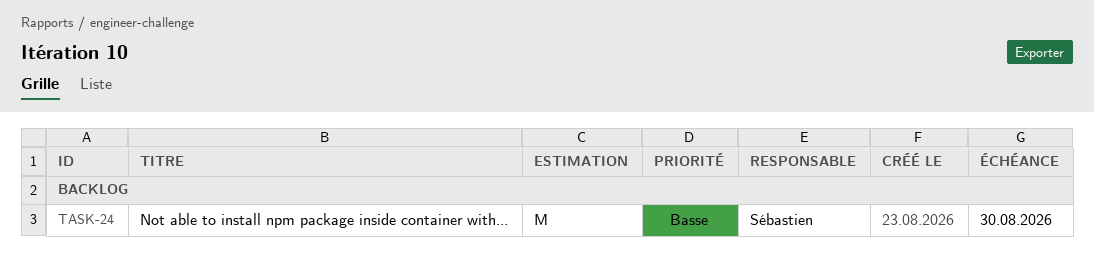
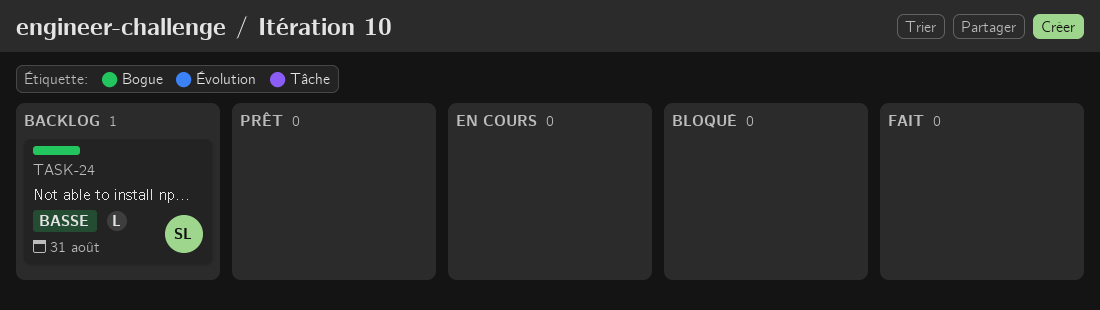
TASK-24, estimate: M -> L
TASK-24, due: Aug 30 -> Aug 31

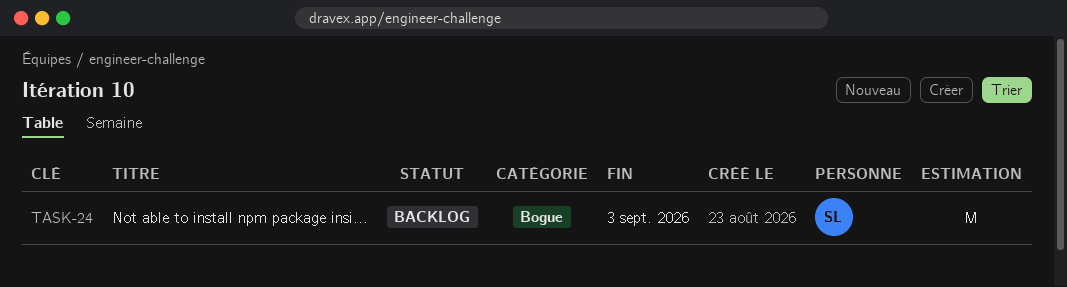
TASK-24, estimate: L -> M
TASK-24, due: Aug 31 -> Sep 3

